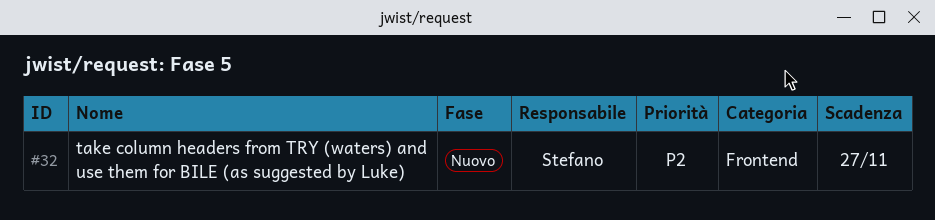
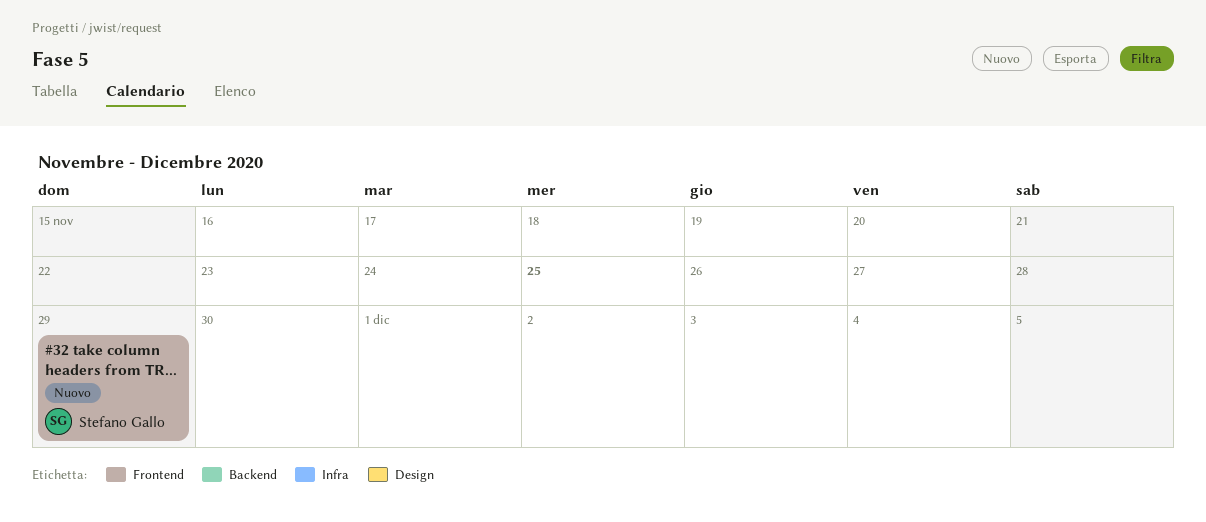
#32, due: Nov 27 -> Nov 29

